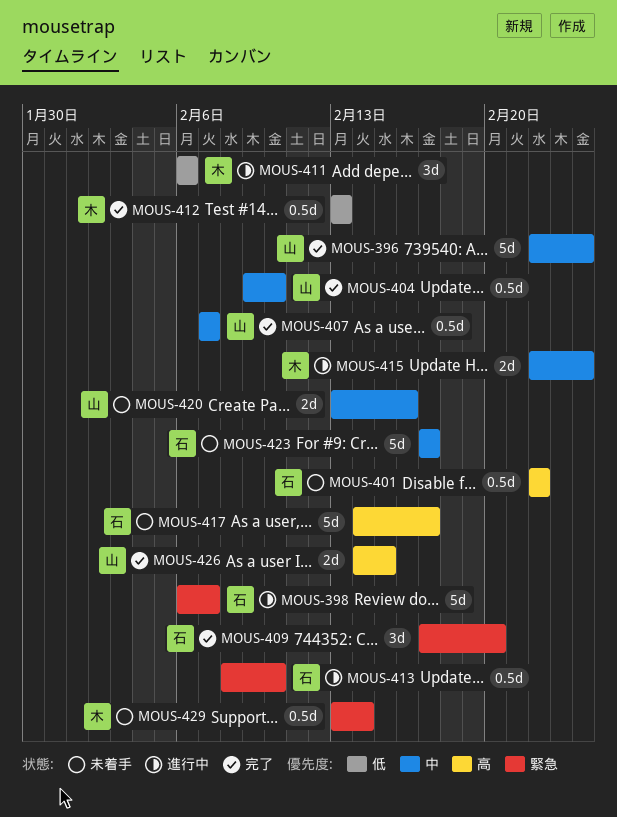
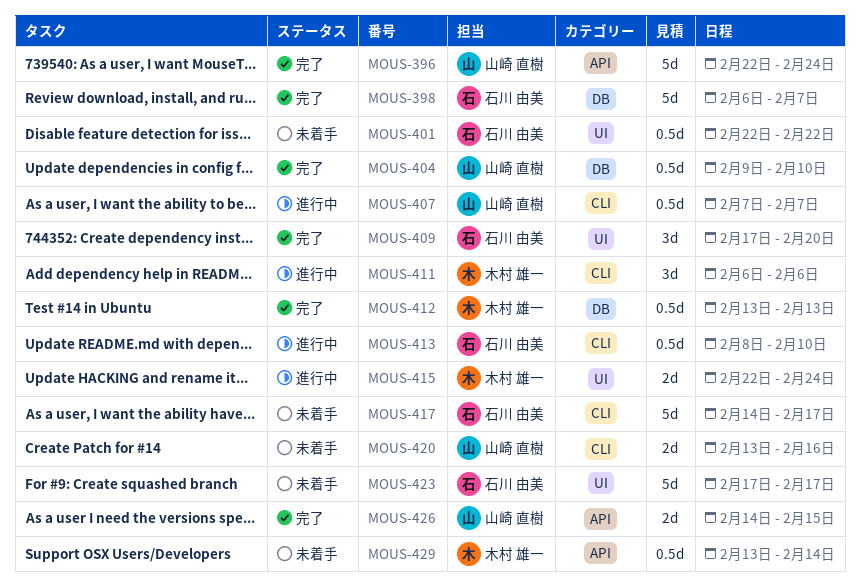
MOUS-398, status: 進行中 -> 完了
MOUS-407, status: 完了 -> 進行中

